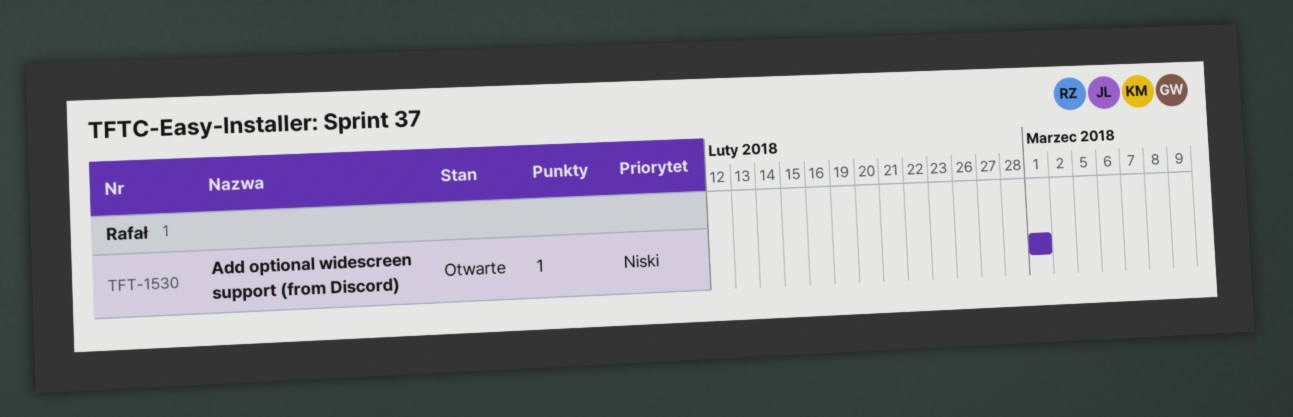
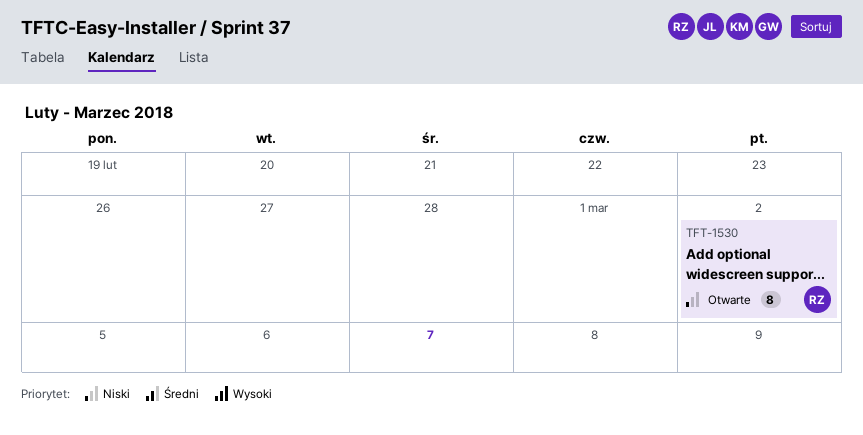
TFT-1530, estimate: 1 -> 8
TFT-1530, due: Mar 1 -> Mar 2

